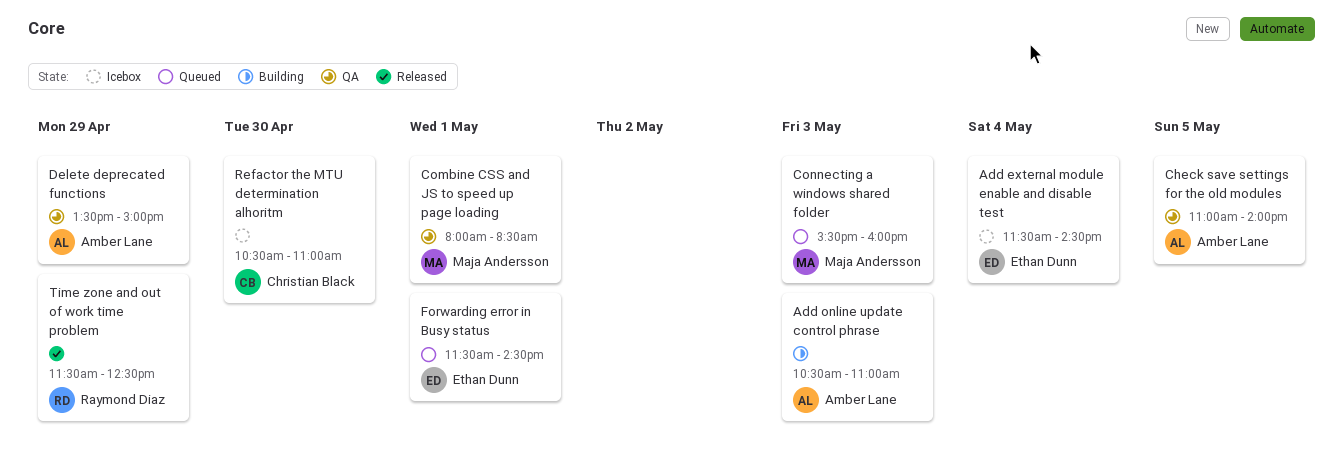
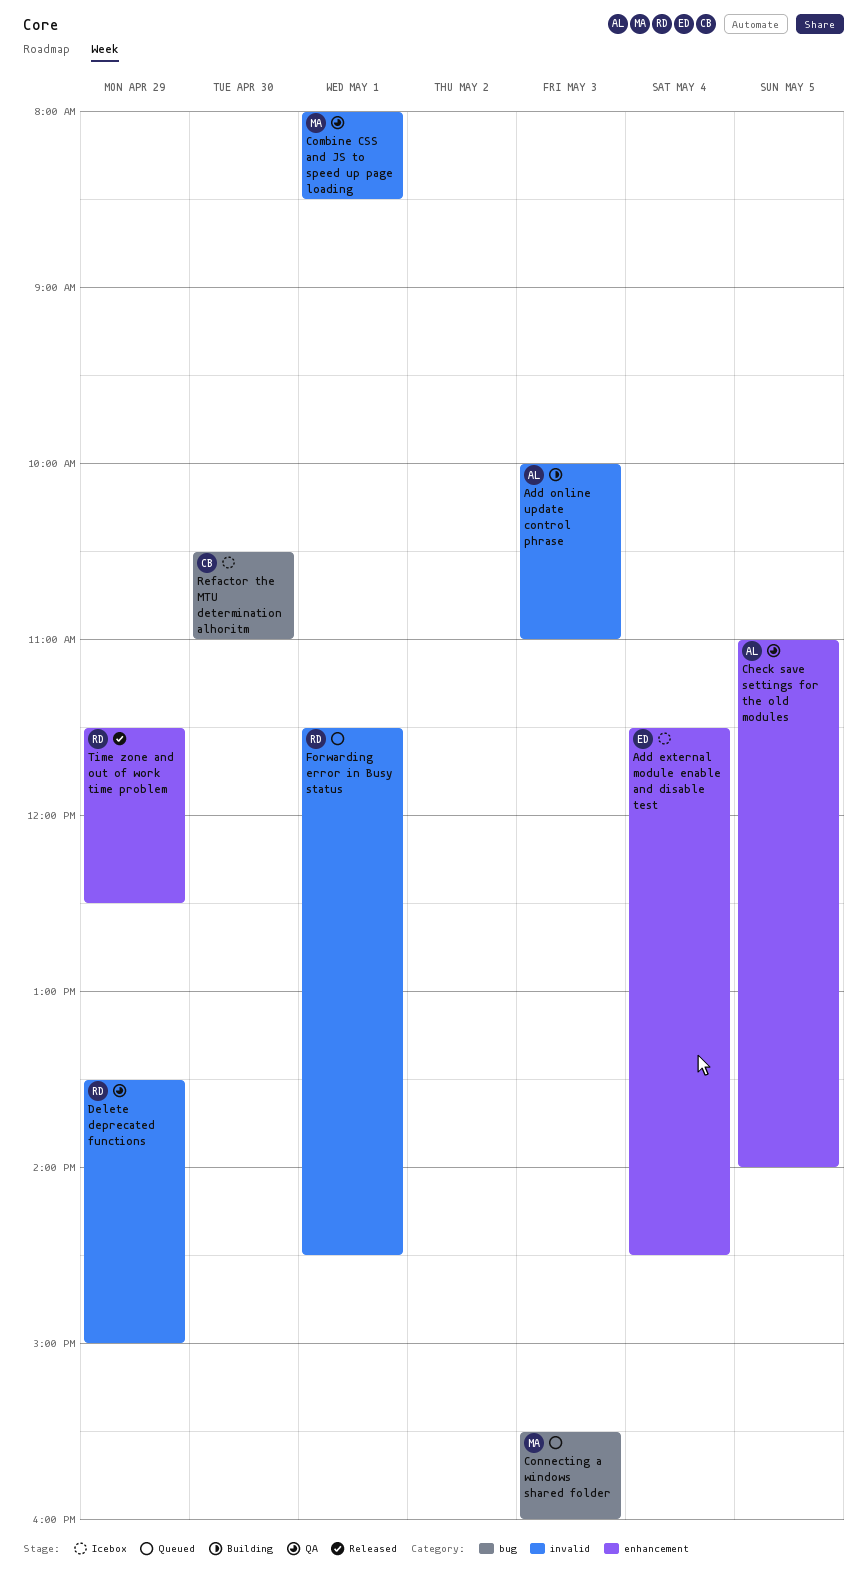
Add online update control phrase, begins: 10:30 -> 10:00
Delete deprecated functions, owner: Amber Lane -> Raymond Diaz
Forwarding error in Busy status, owner: Ethan Dunn -> Raymond Diaz

